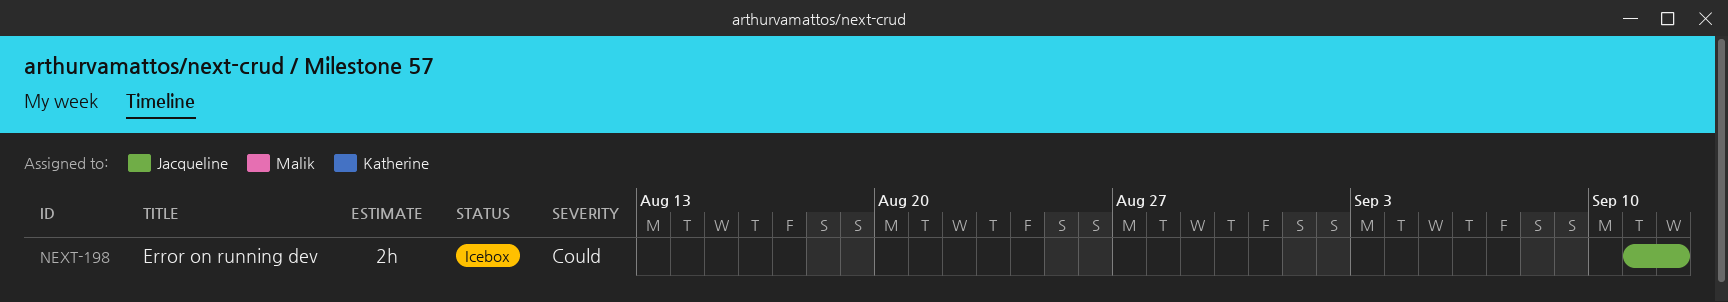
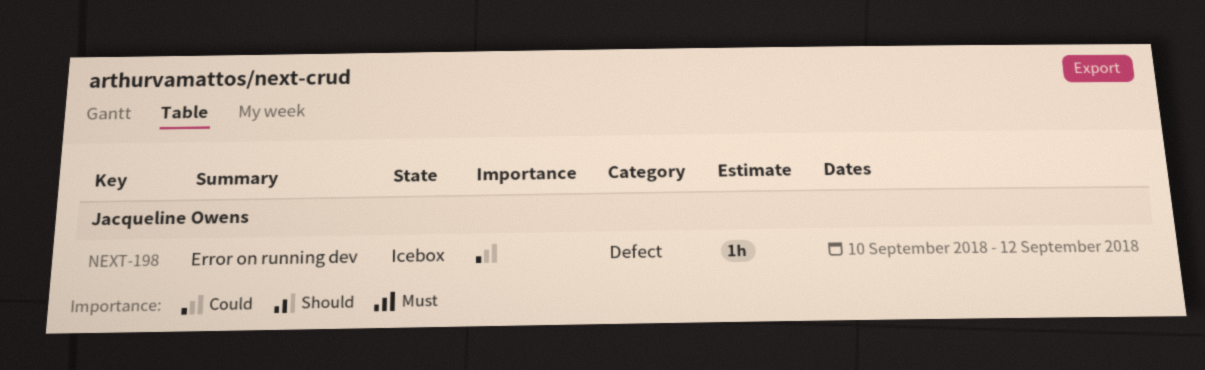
NEXT-198, estimate: 2h -> 1h
NEXT-198, start: Sep 11 -> Sep 10

